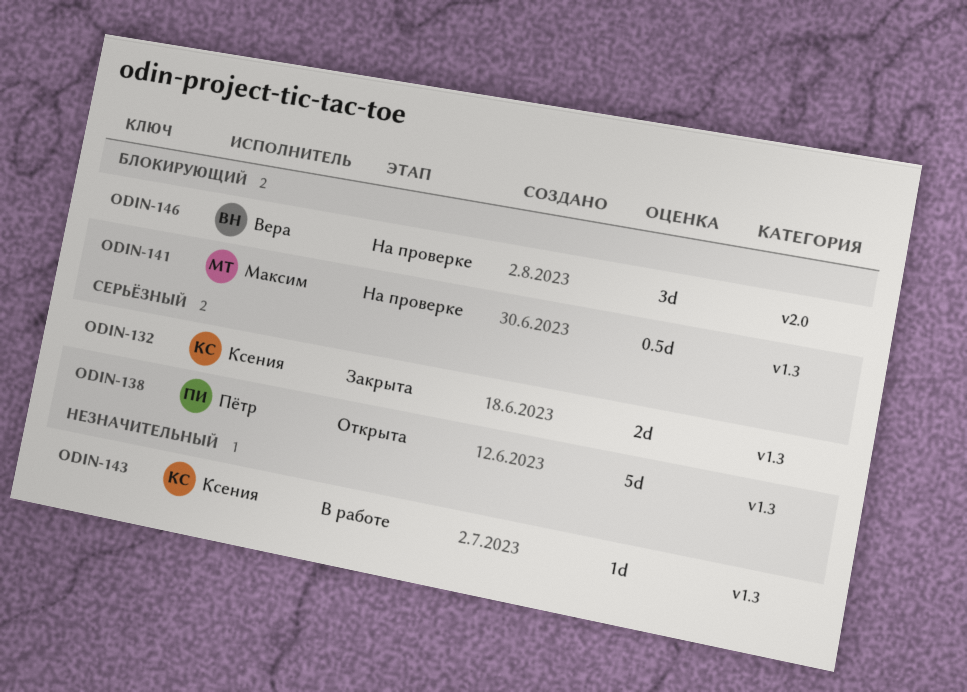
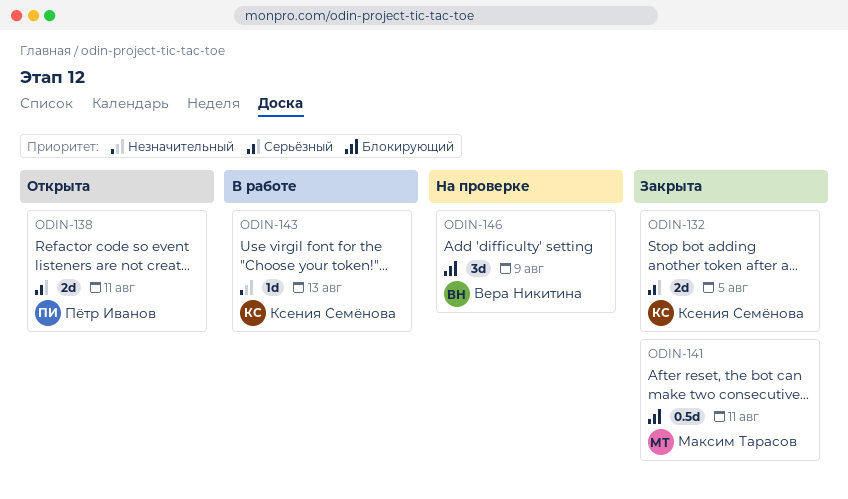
ODIN-138, estimate: 5d -> 2d
ODIN-141, status: На проверке -> Закрыта

